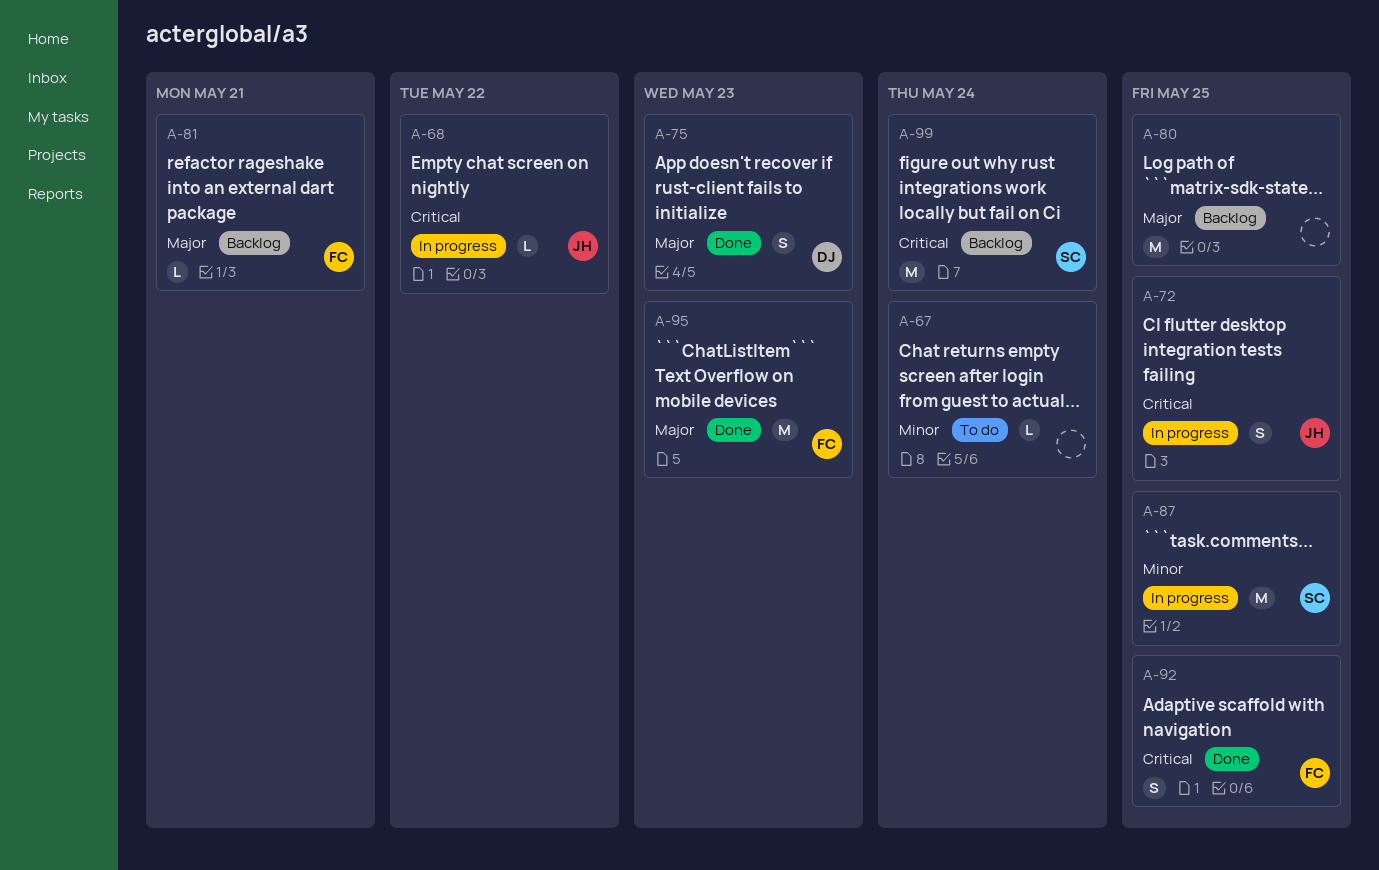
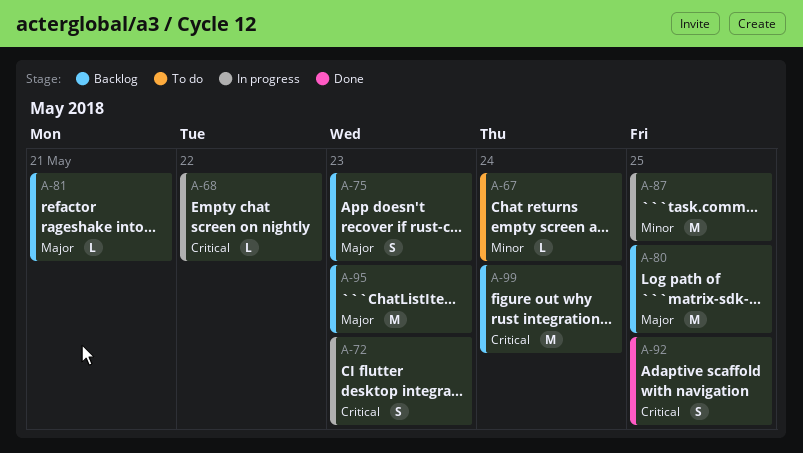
A-72, due: May 25 -> May 23
A-75, status: Done -> Backlog
A-95, status: Done -> Backlog

